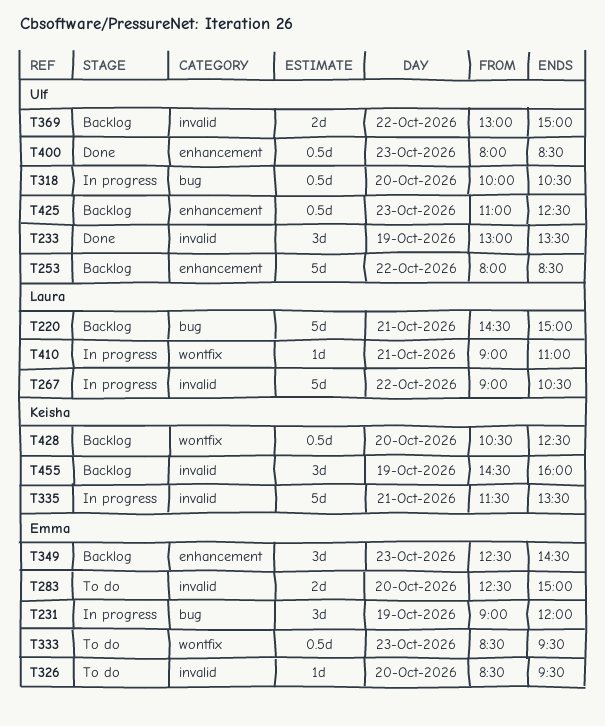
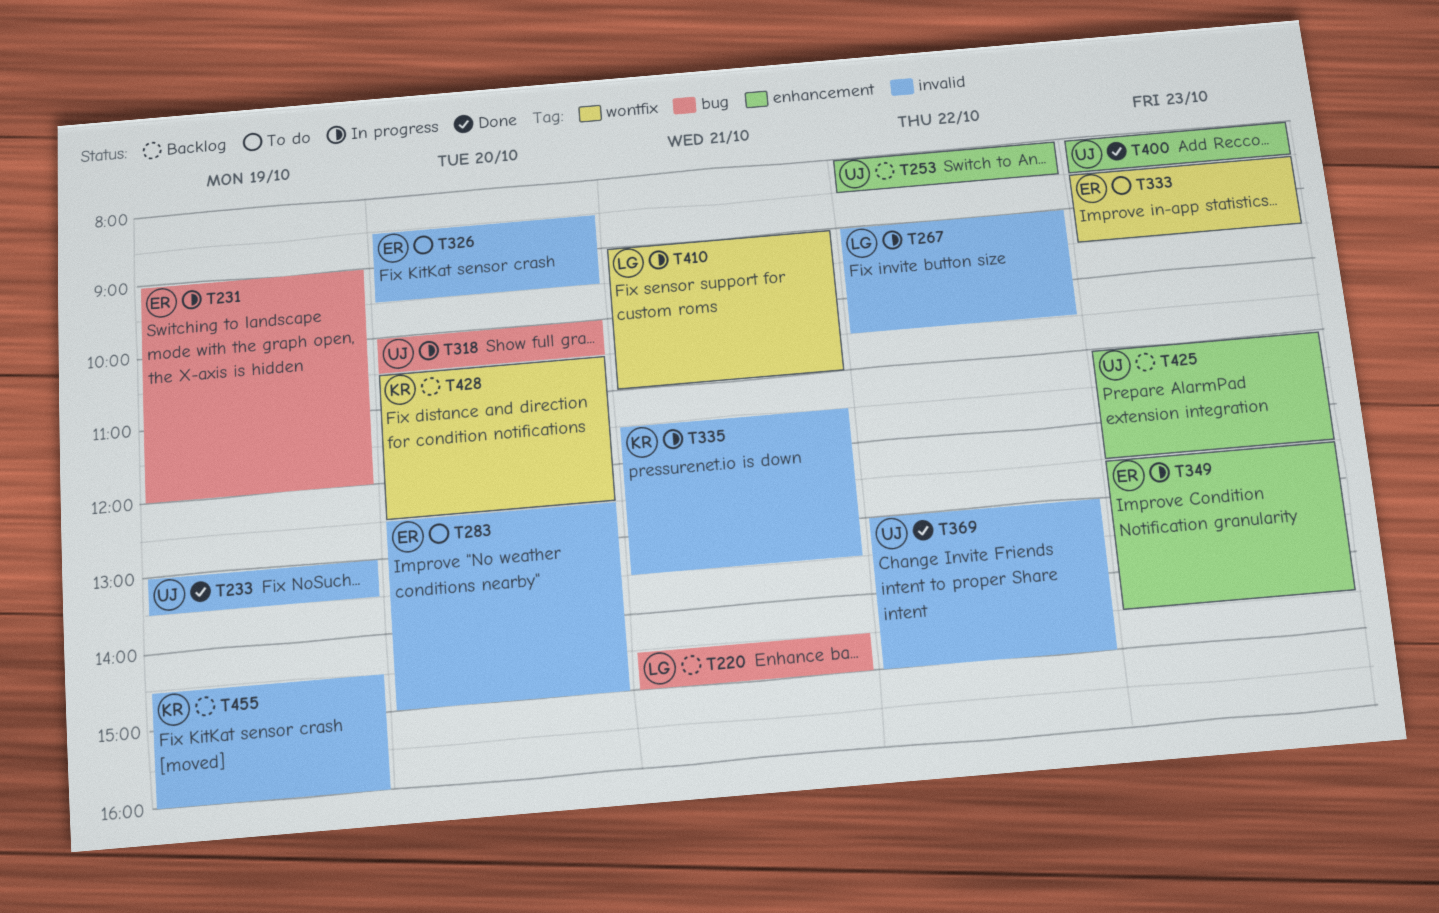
T349, status: Backlog -> In progress
T369, status: Backlog -> Done

